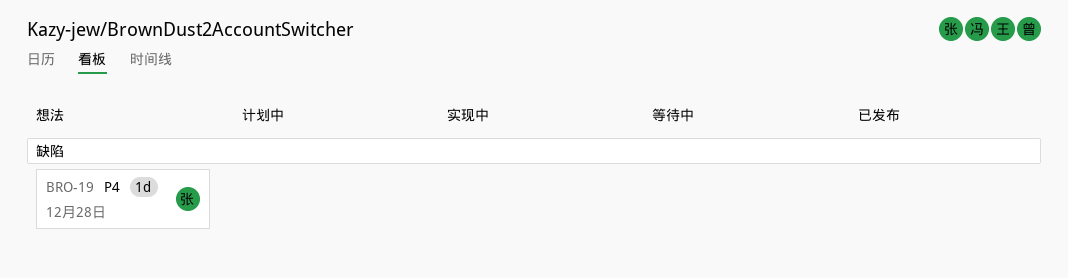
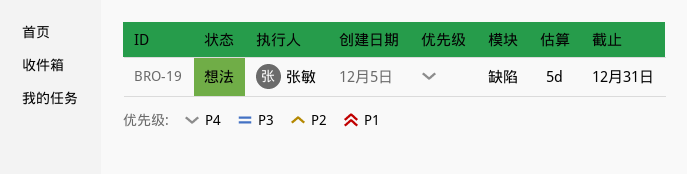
BRO-19, estimate: 1d -> 5d
BRO-19, due: Dec 28 -> Dec 31

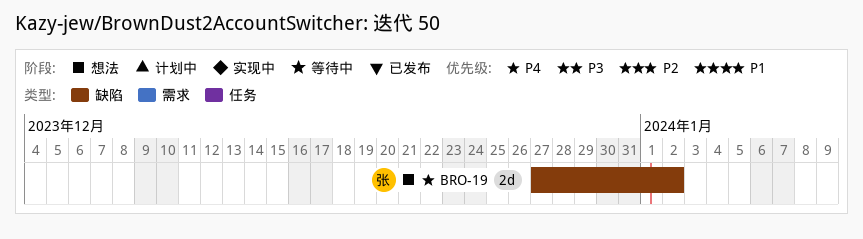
BRO-19, estimate: 5d -> 2d
BRO-19, due: Dec 31 -> Jan 2

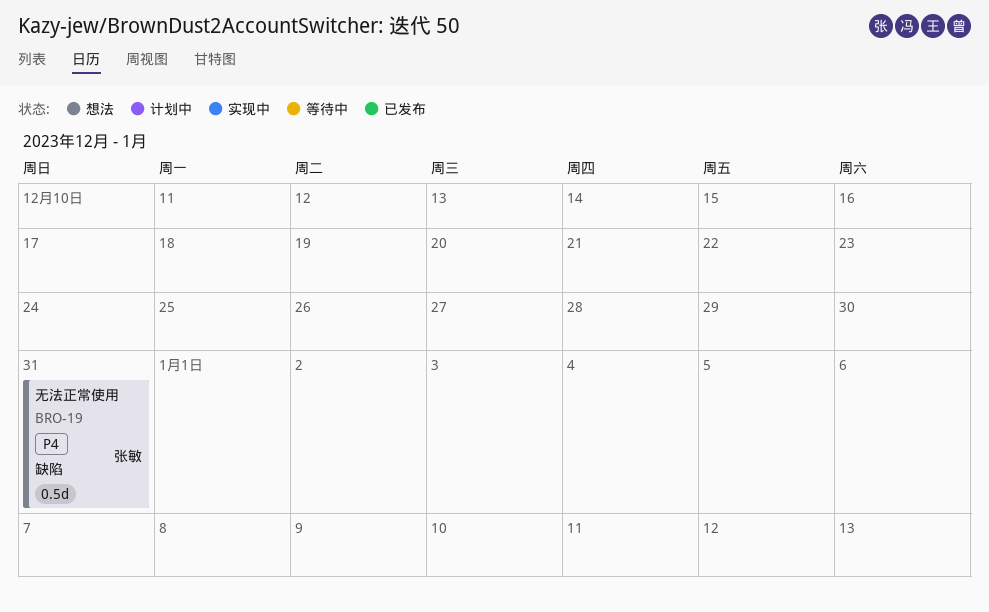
BRO-19, estimate: 2d -> 0.5d
BRO-19, due: Jan 2 -> Dec 31

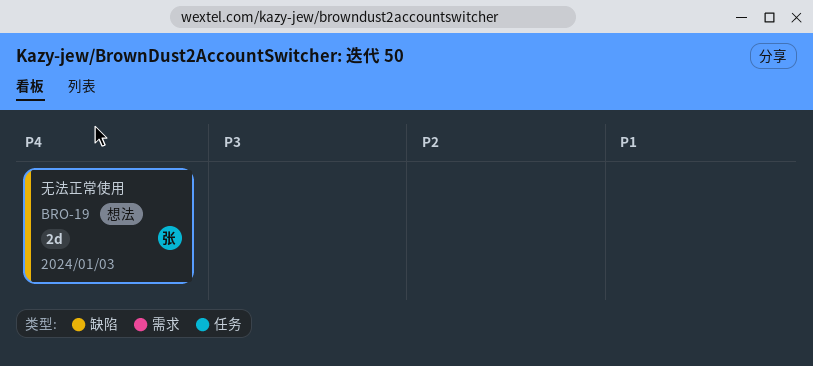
BRO-19, estimate: 0.5d -> 2d
BRO-19, due: Dec 31 -> Jan 3

